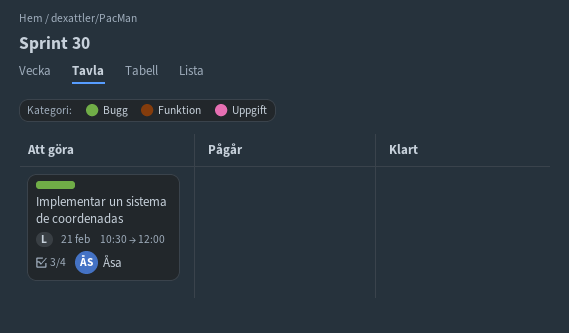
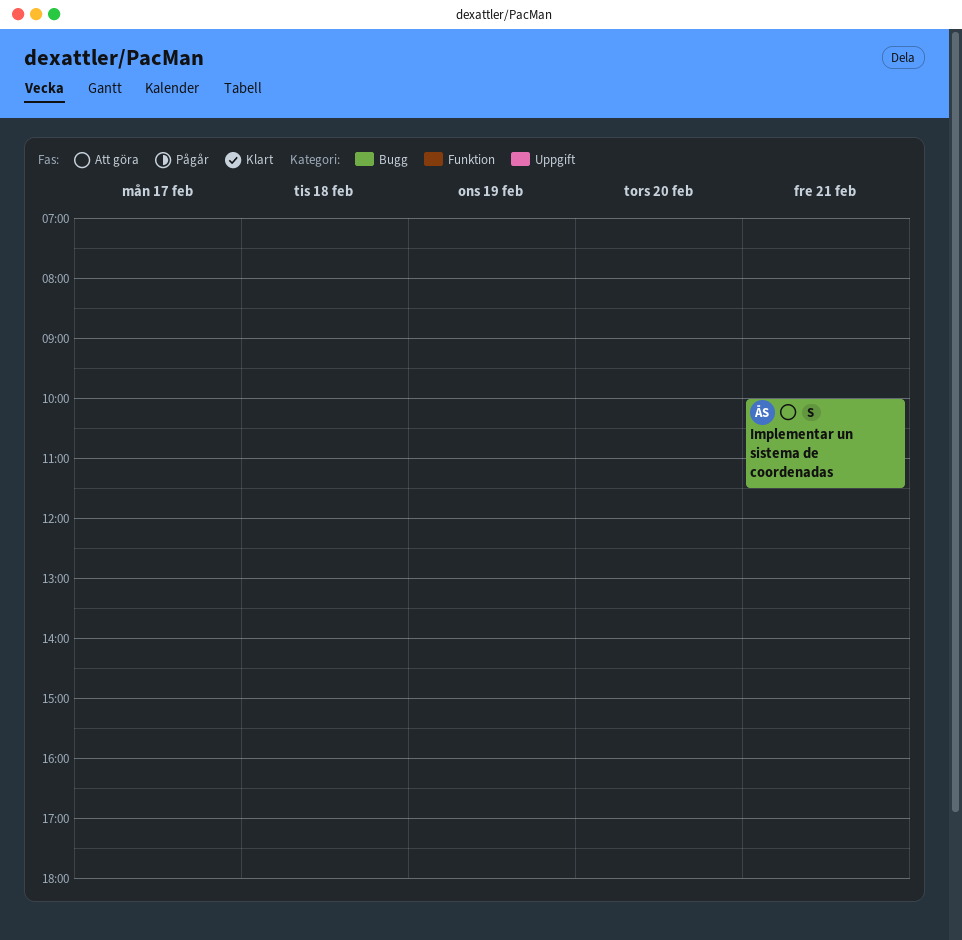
Implementar un sistema de coordenadas, estimate: L -> S
Implementar un sistema de coordenadas, begins: 10:30 -> 10:00
Implementar un sistema de coordenadas, ends: 12:00 -> 11:30

